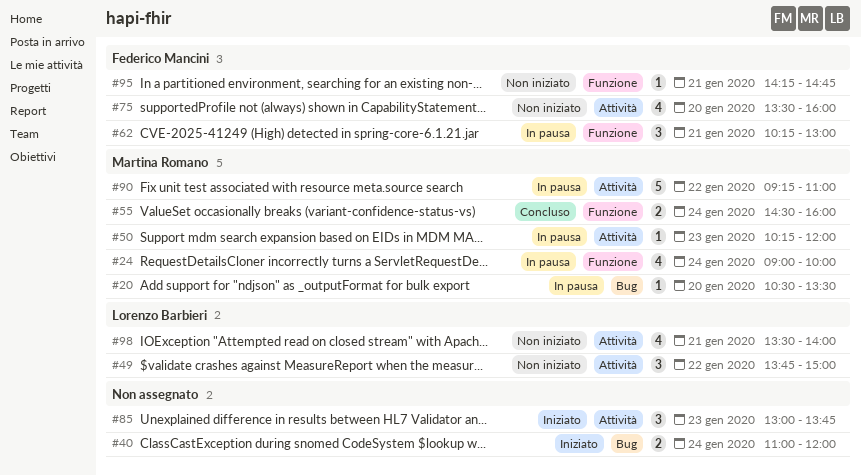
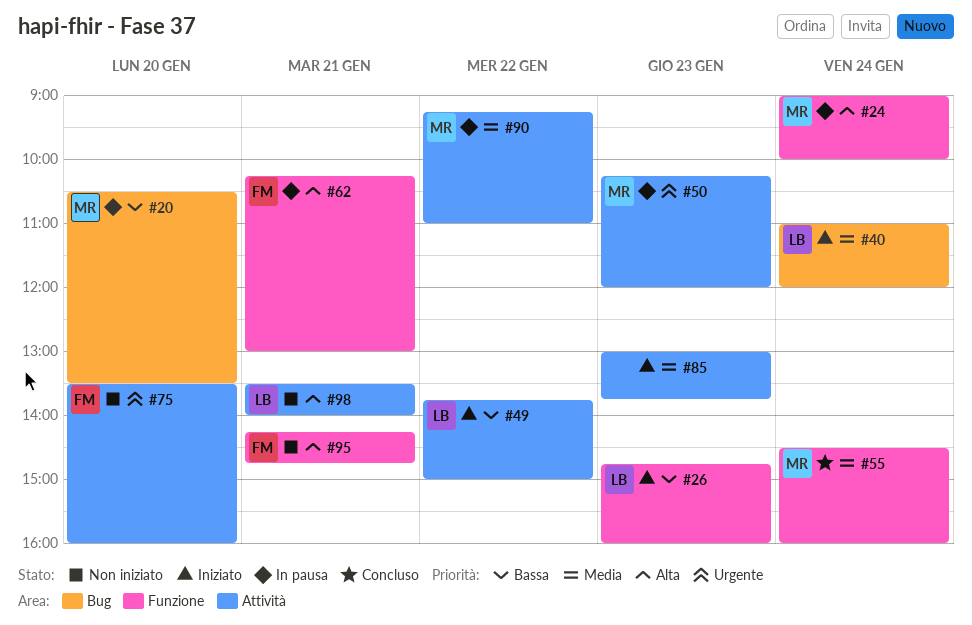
#26: none -> present
#40, owner: none -> Lorenzo Barbieri
#49, status: Non iniziato -> Iniziato

